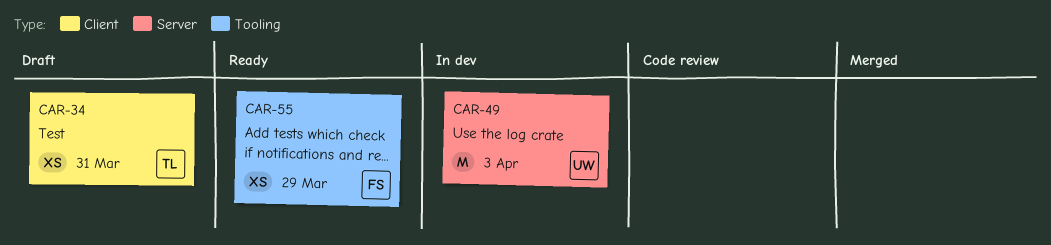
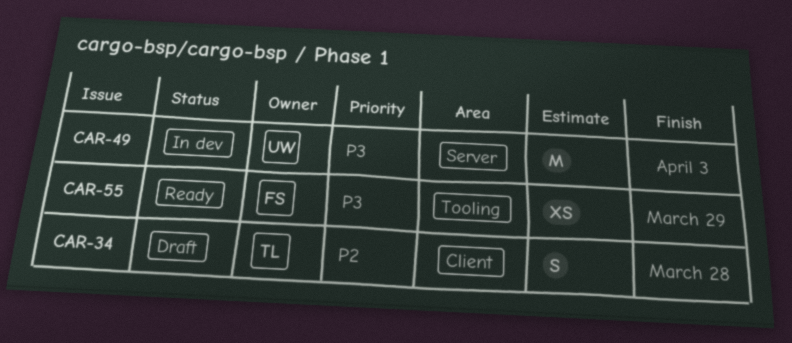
CAR-34, estimate: XS -> S
CAR-34, due: Mar 31 -> Mar 28

